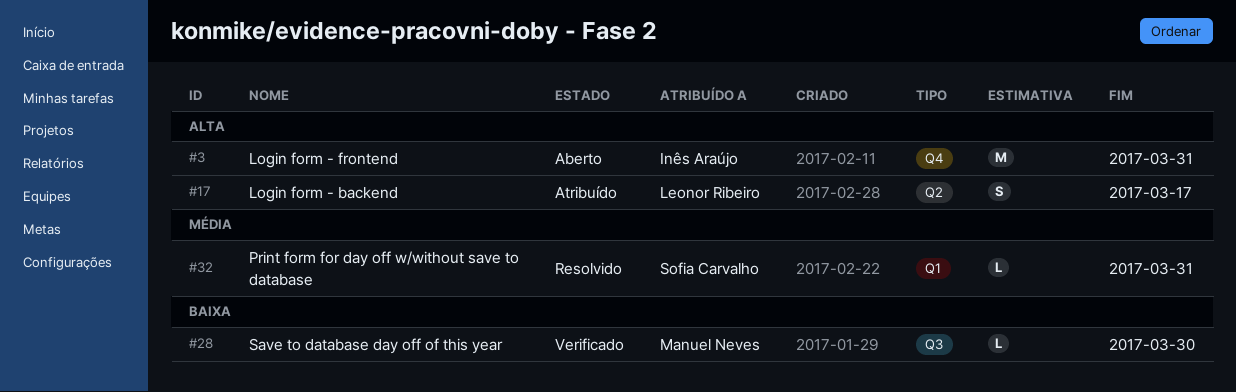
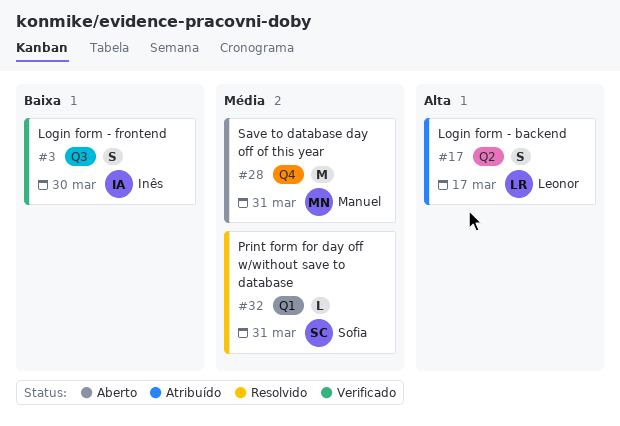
#3, status: Aberto -> Verificado
#3, priority: Alta -> Baixa
#3, label: Q4 -> Q3
#3, estimate: M -> S
#3, due: Mar 31 -> Mar 30
#28, status: Verificado -> Aberto
#28, priority: Baixa -> Média
#28, label: Q3 -> Q4
#28, estimate: L -> M
#28, due: Mar 30 -> Mar 31

